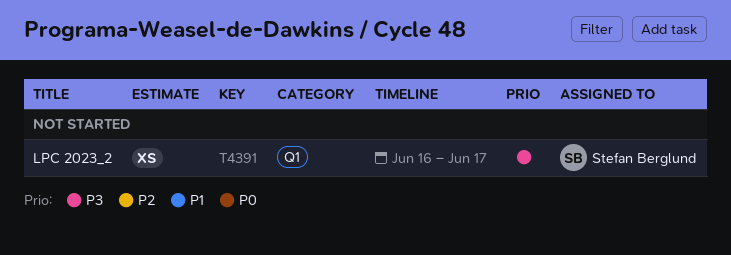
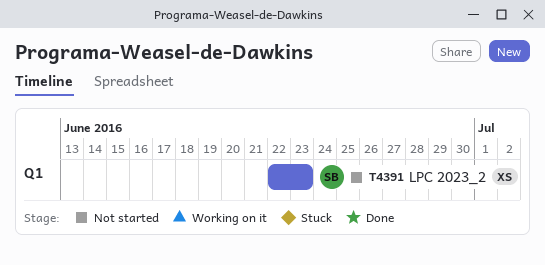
T4391, start: Jun 16 -> Jun 22
T4391, due: Jun 17 -> Jun 23

